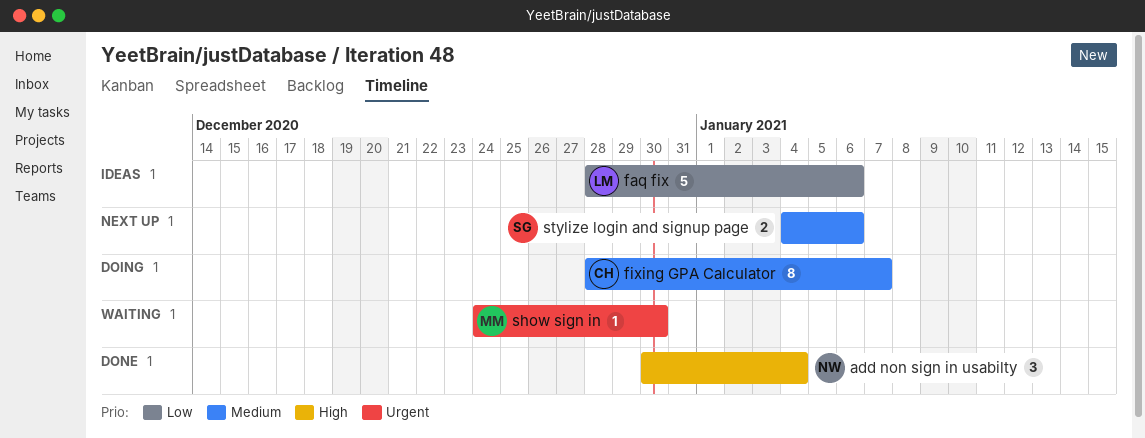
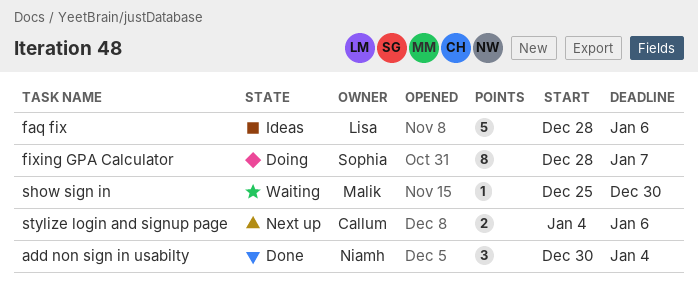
fixing GPA Calculator, owner: Callum -> Sophia
show sign in, start: Dec 24 -> Dec 25
stylize login and signup page, owner: Sophia -> Callum

